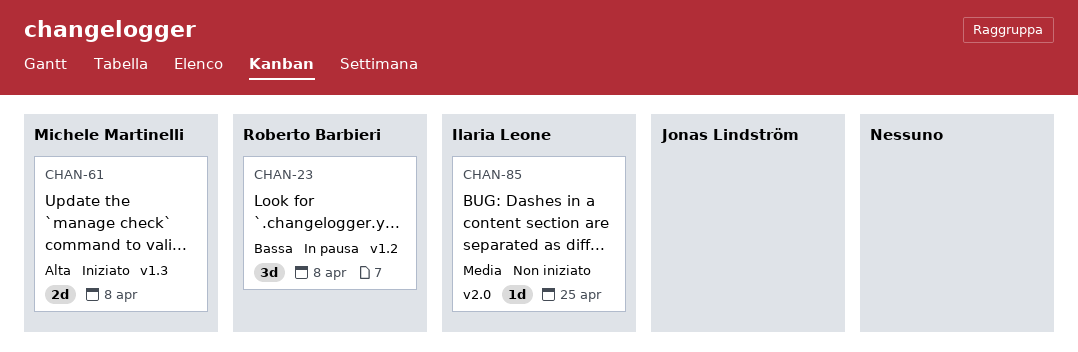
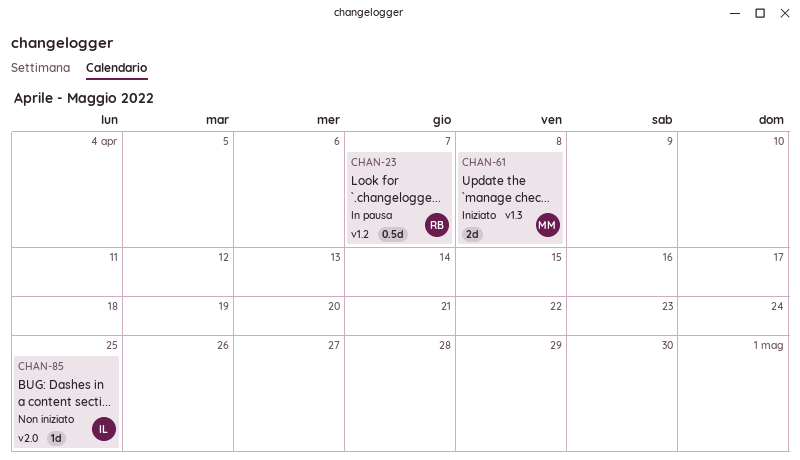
CHAN-23, estimate: 3d -> 0.5d
CHAN-23, due: Apr 8 -> Apr 7

